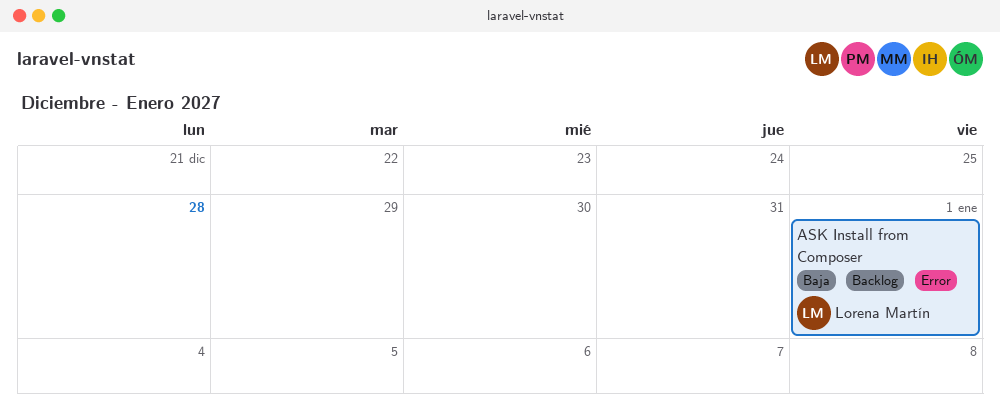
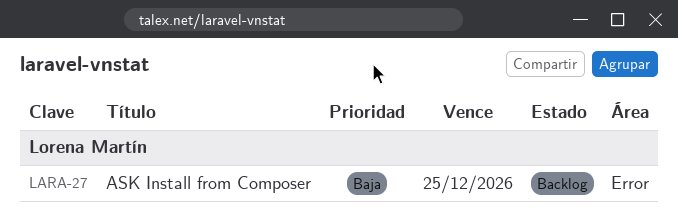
ASK Install from Composer, due: Jan 1 -> Dec 25

